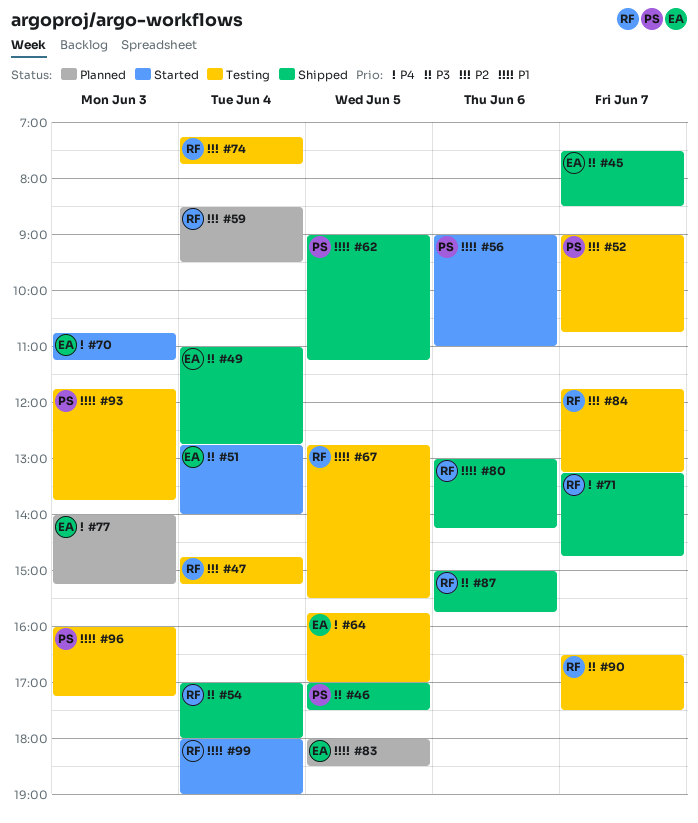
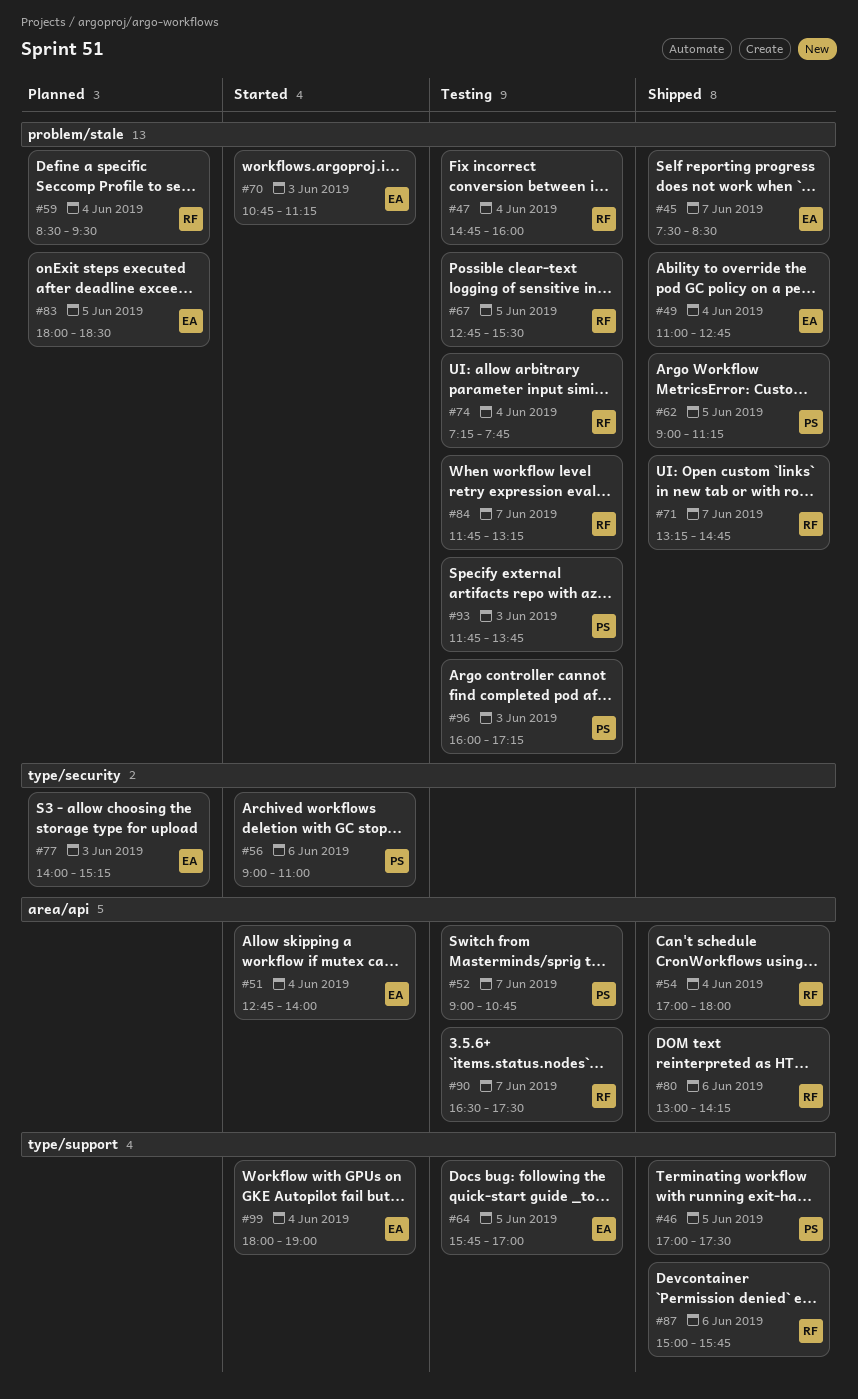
#47, ends: 15:15 -> 16:00
#99, owner: RF -> EA

